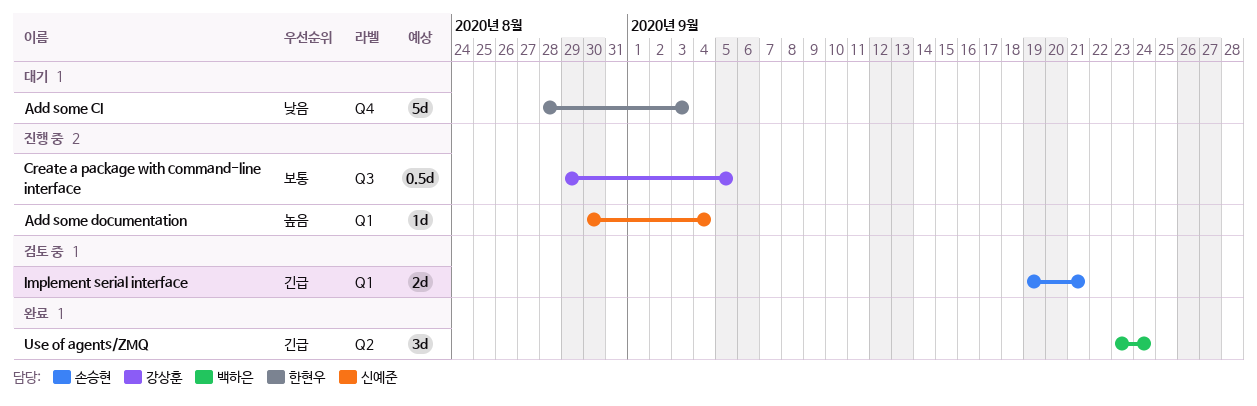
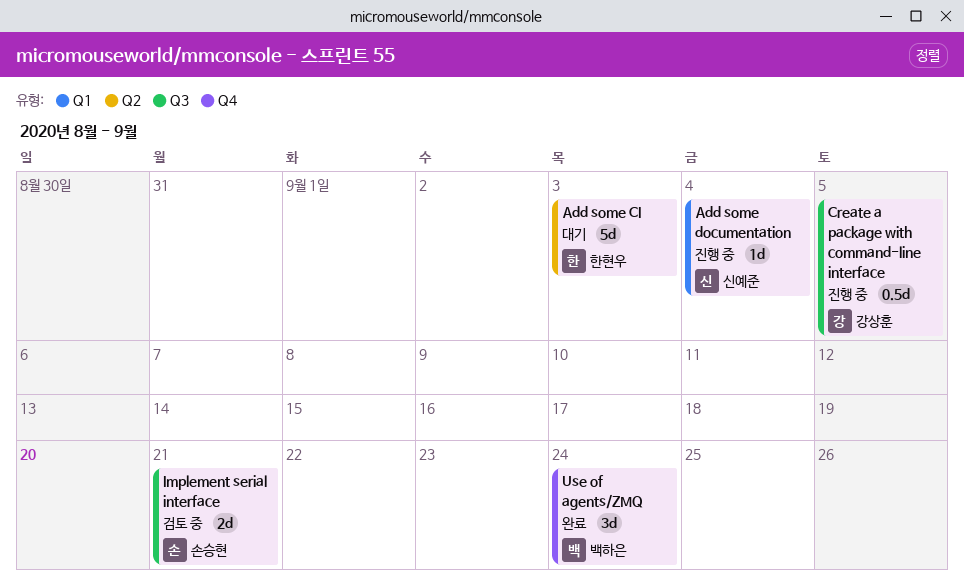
Add some CI, label: Q4 -> Q2
Implement serial interface, label: Q1 -> Q3
Use of agents/ZMQ, label: Q2 -> Q4

